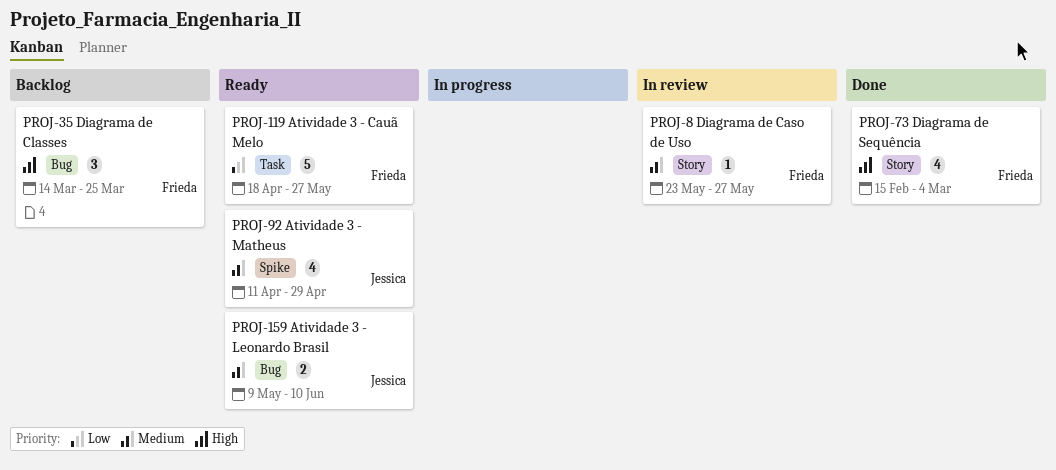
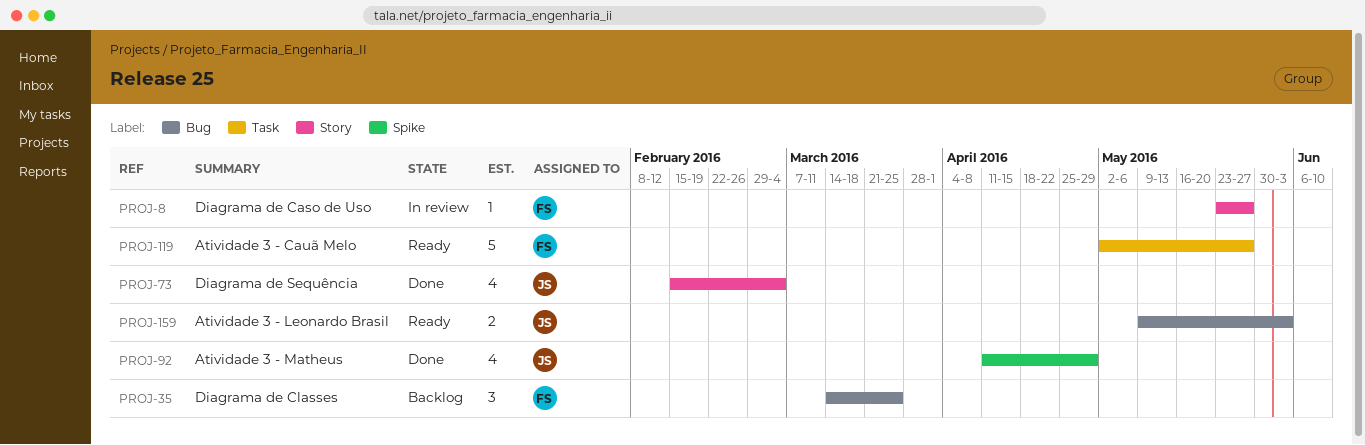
PROJ-73, owner: Frieda -> Jessica
PROJ-92, status: Ready -> Done
PROJ-119, start: Apr 18 -> May 2
PROJ-159, due: Jun 10 -> Jun 3

